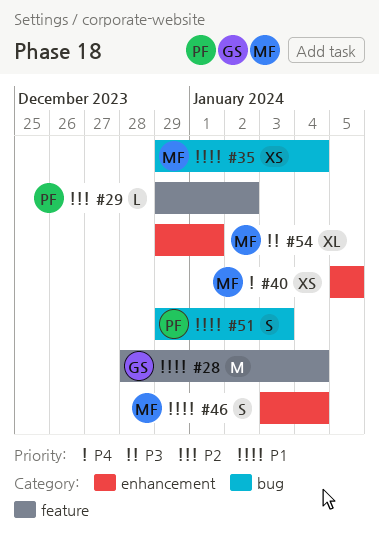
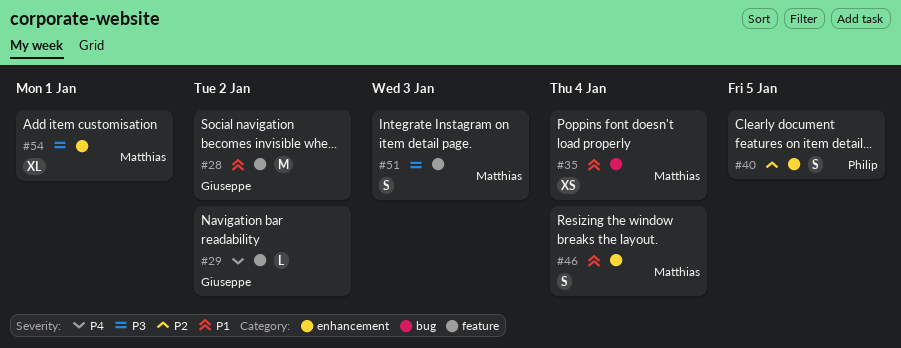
#28, due: Jan 4 -> Jan 2
#29, owner: Philip -> Giuseppe
#29, priority: P2 -> P4
#40, owner: Matthias -> Philip
#40, priority: P4 -> P2
#40, estimate: XS -> S
#51, owner: Philip -> Matthias
#51, priority: P1 -> P3
#51, label: bug -> feature

